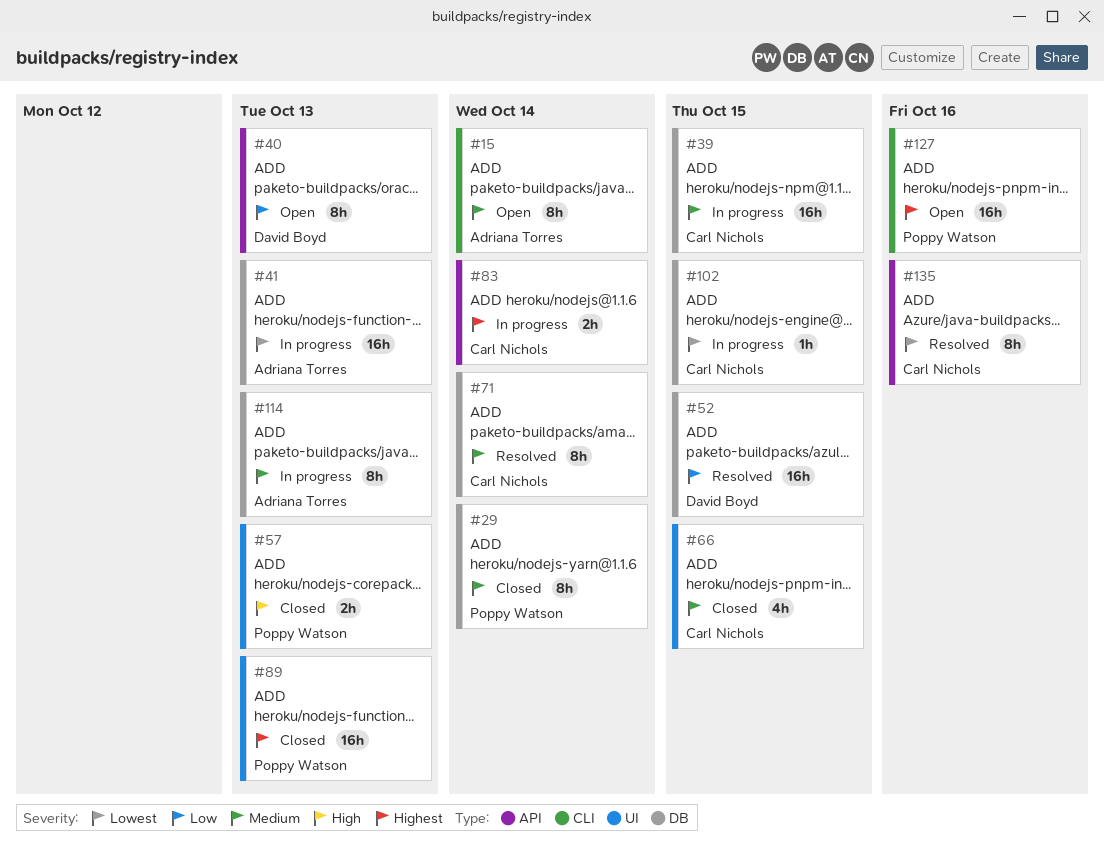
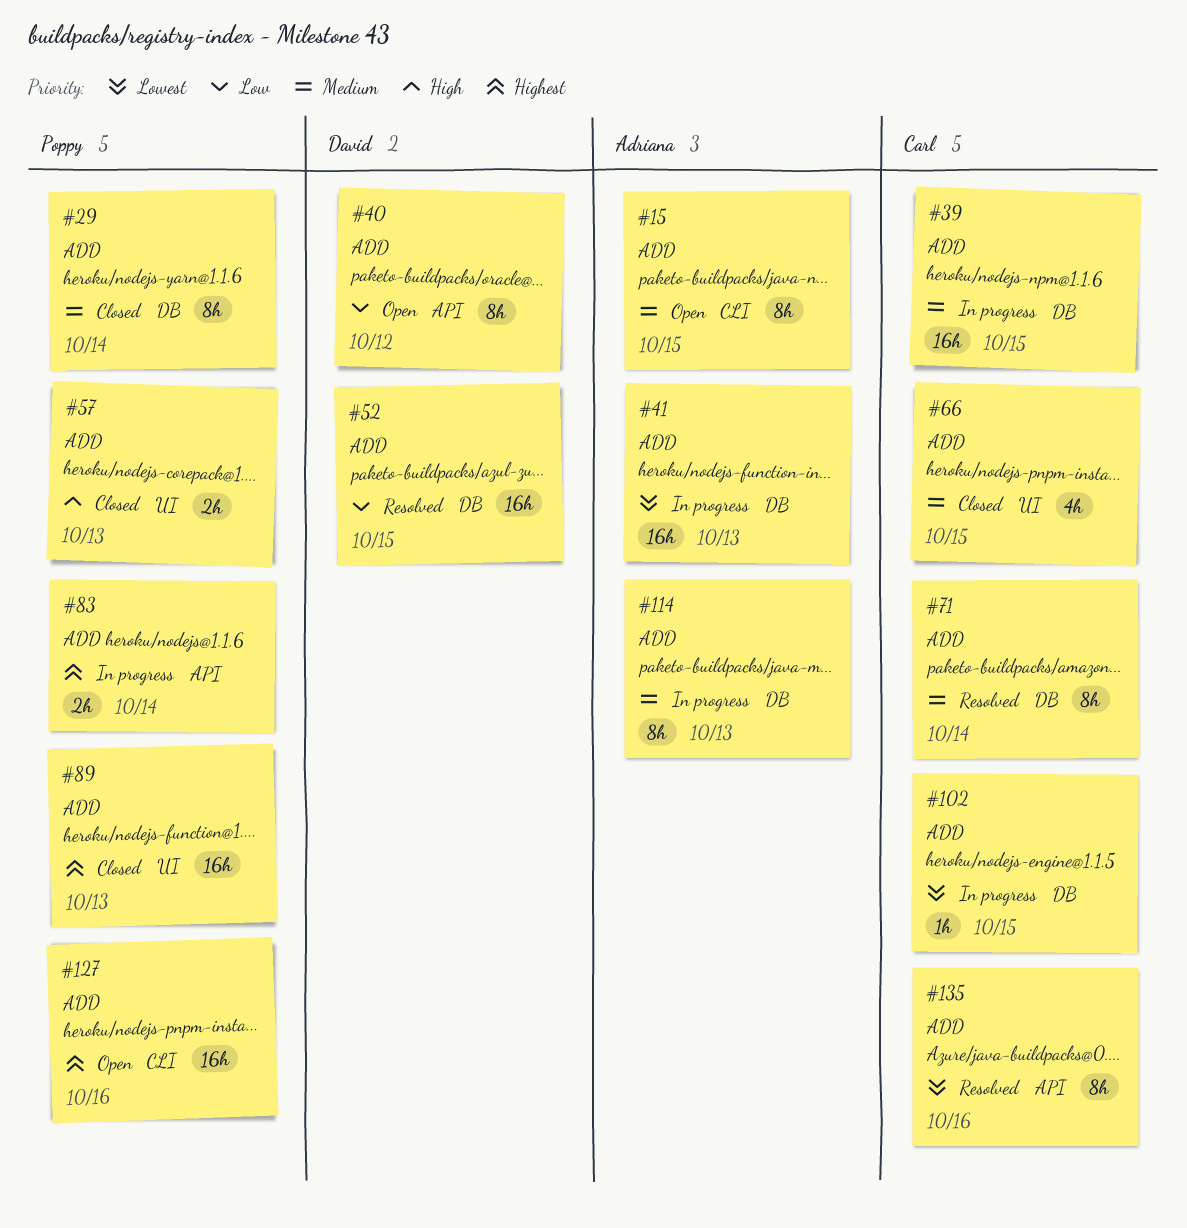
#15, due: Oct 14 -> Oct 15
#40, due: Oct 13 -> Oct 12
#83, owner: Carl Nichols -> Poppy Watson

